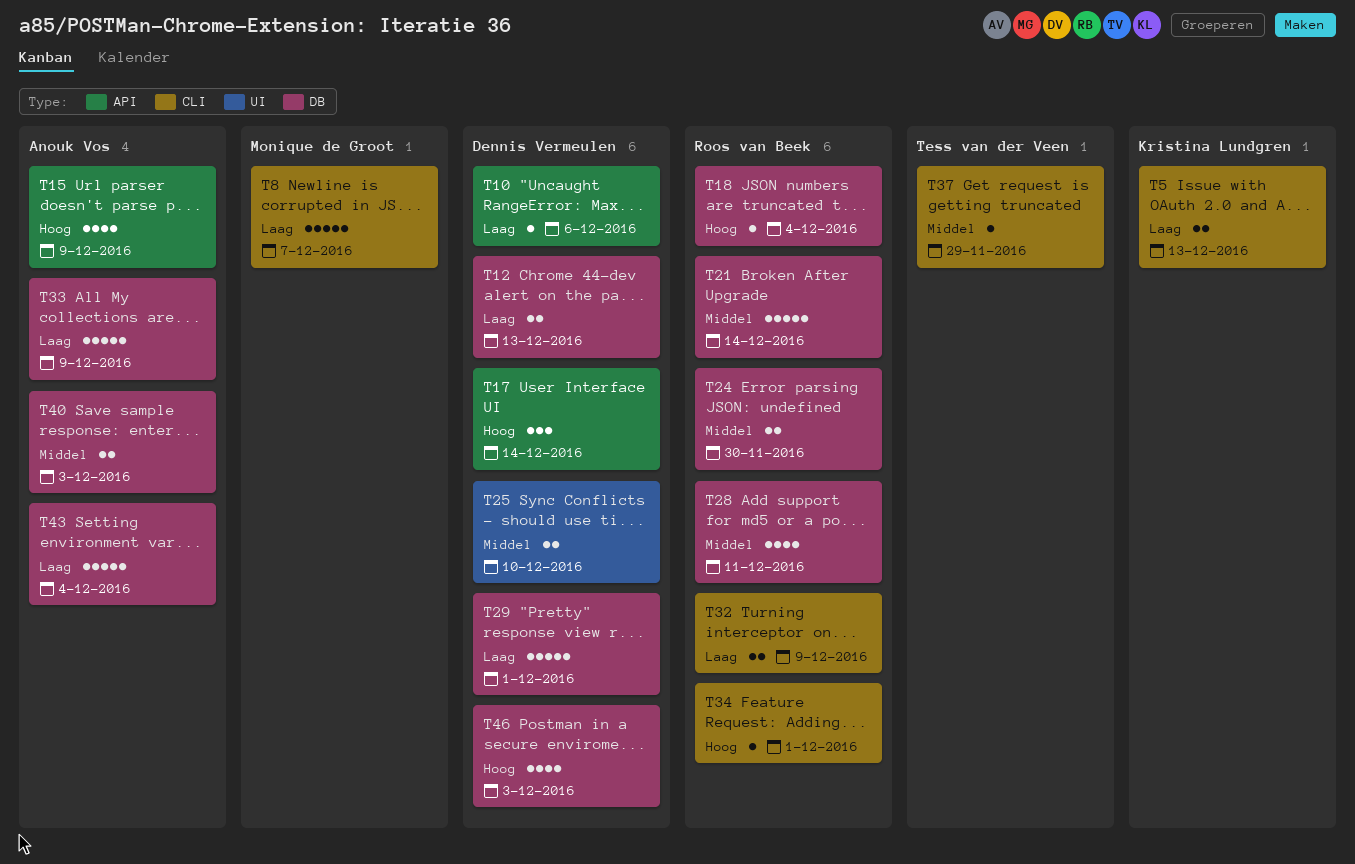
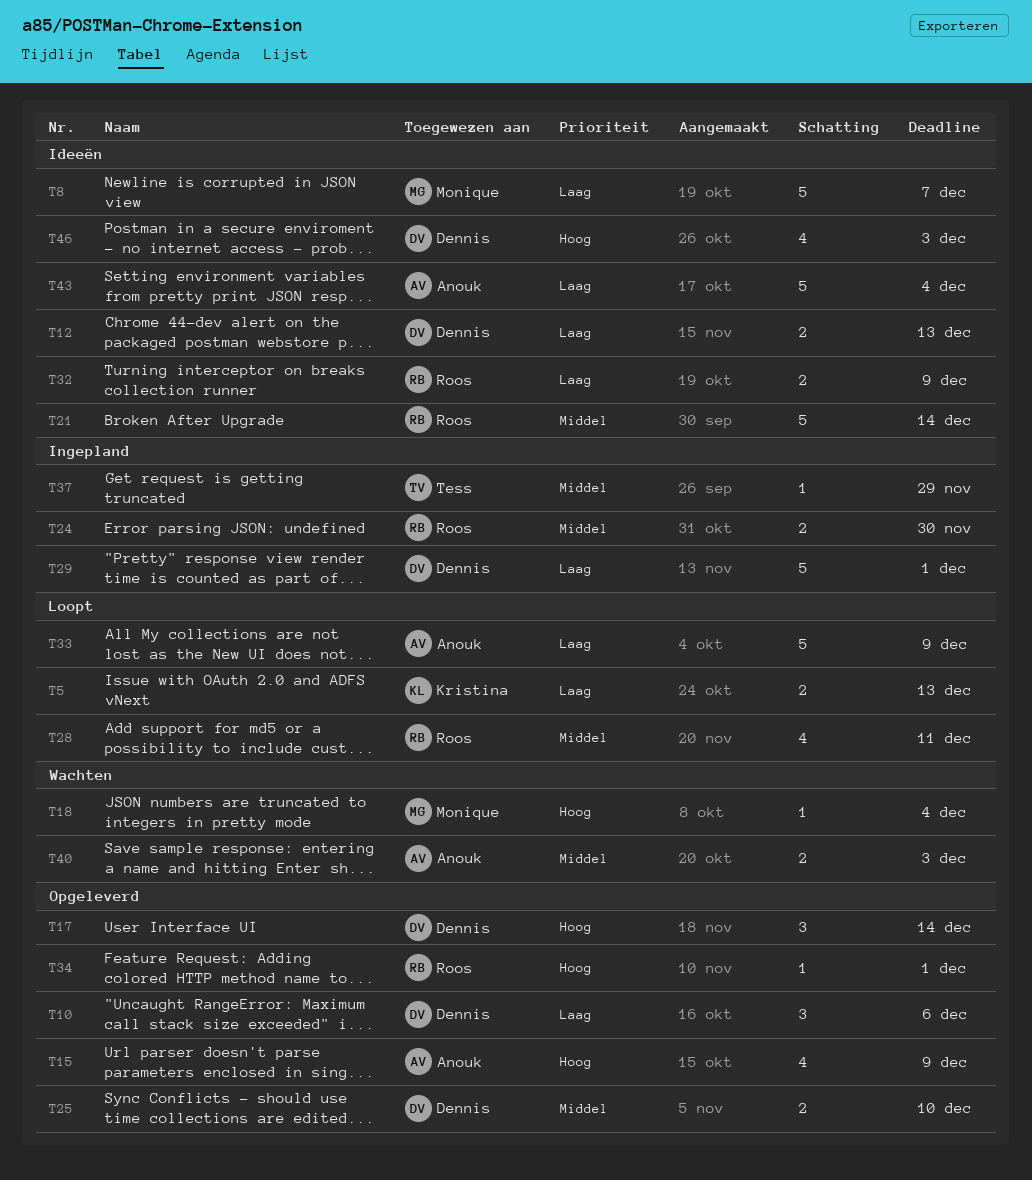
T10, estimate: 1 -> 3
T18, owner: Roos van Beek -> Monique de Groot

